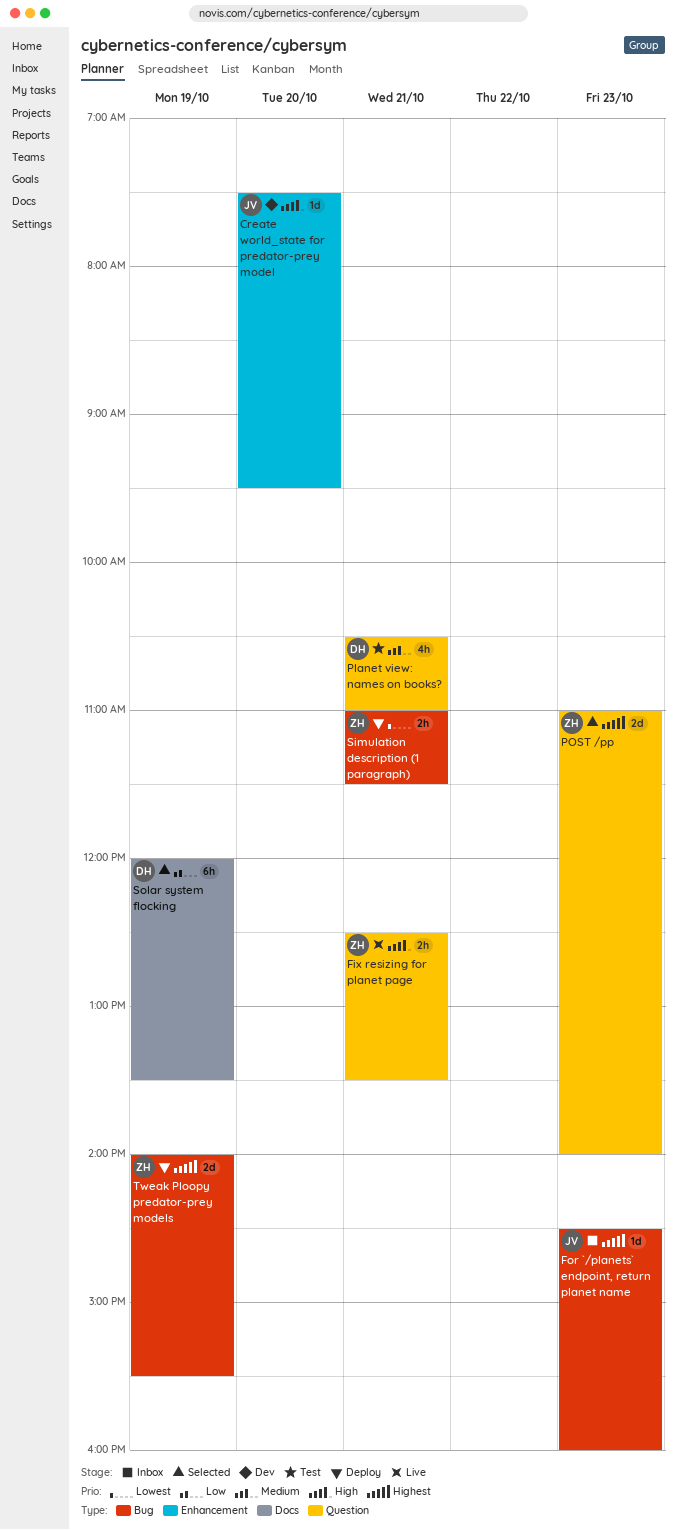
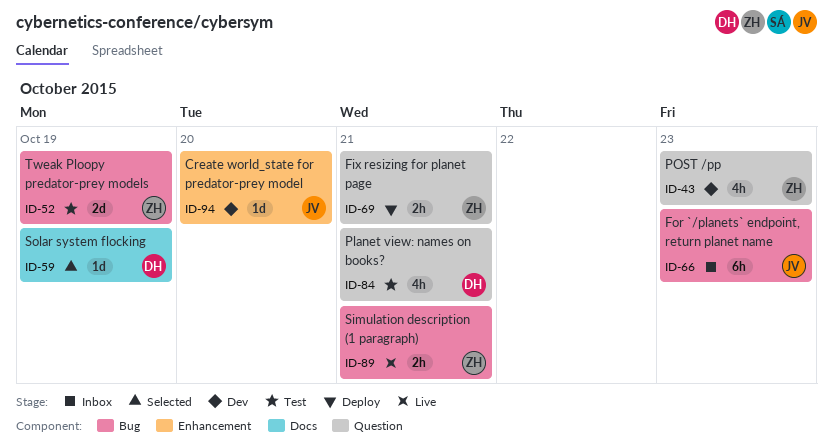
Fix resizing for planet page, status: Live -> Deploy
For `/planets` endpoint, return planet name, estimate: 1d -> 6h
POST /pp, status: Selected -> Dev
POST /pp, estimate: 2d -> 4h
Simulation description (1 paragraph), status: Deploy -> Live
Solar system flocking, estimate: 6h -> 1d
Tweak Ploopy predator-prey models, status: Deploy -> Test

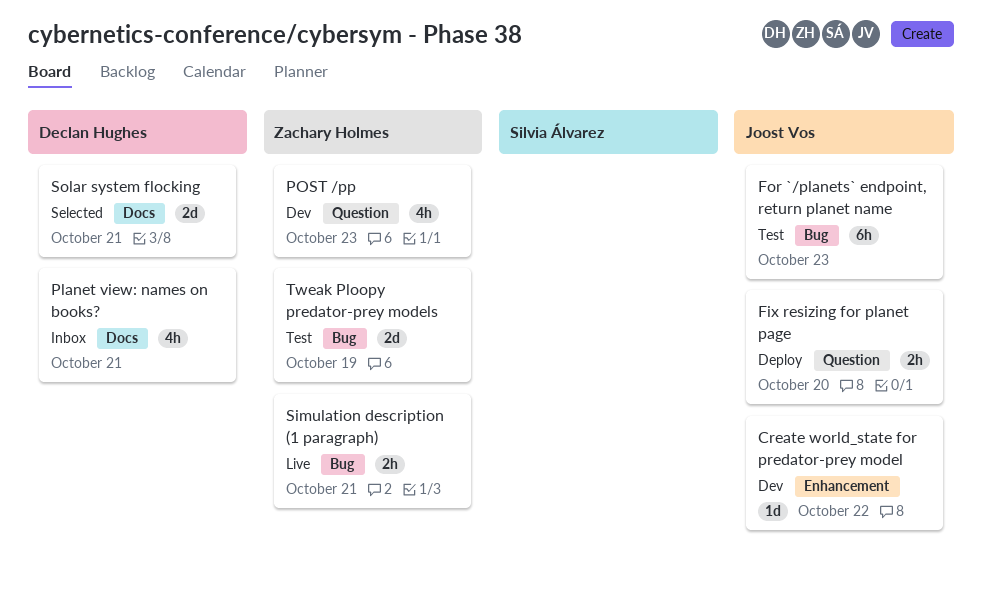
Create world_state for predator-prey model, day: Oct 20 -> Oct 22
Fix resizing for planet page, owner: Zachary Holmes -> Joost Vos
Fix resizing for planet page, day: Oct 21 -> Oct 20
For `/planets` endpoint, return planet name, status: Inbox -> Test
Planet view: names on books?, status: Test -> Inbox
Planet view: names on books?, label: Question -> Docs
Solar system flocking, estimate: 1d -> 2d
Solar system flocking, day: Oct 19 -> Oct 21

